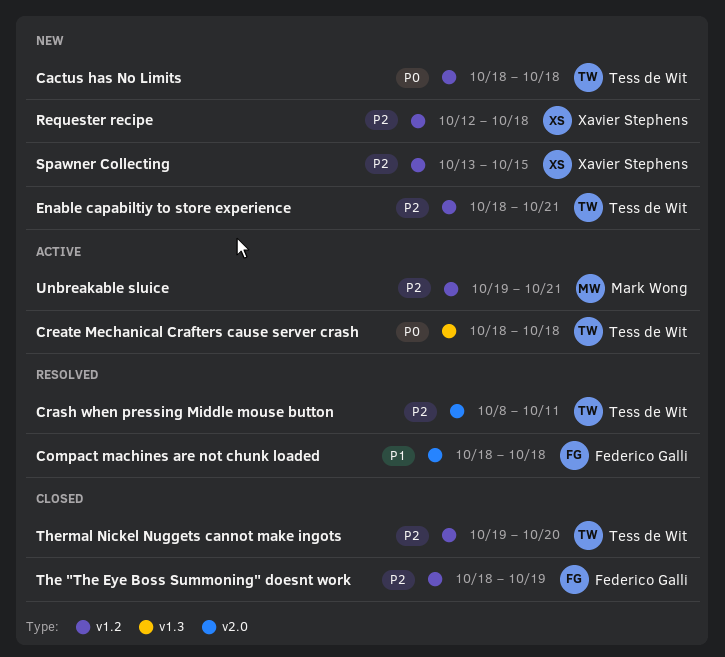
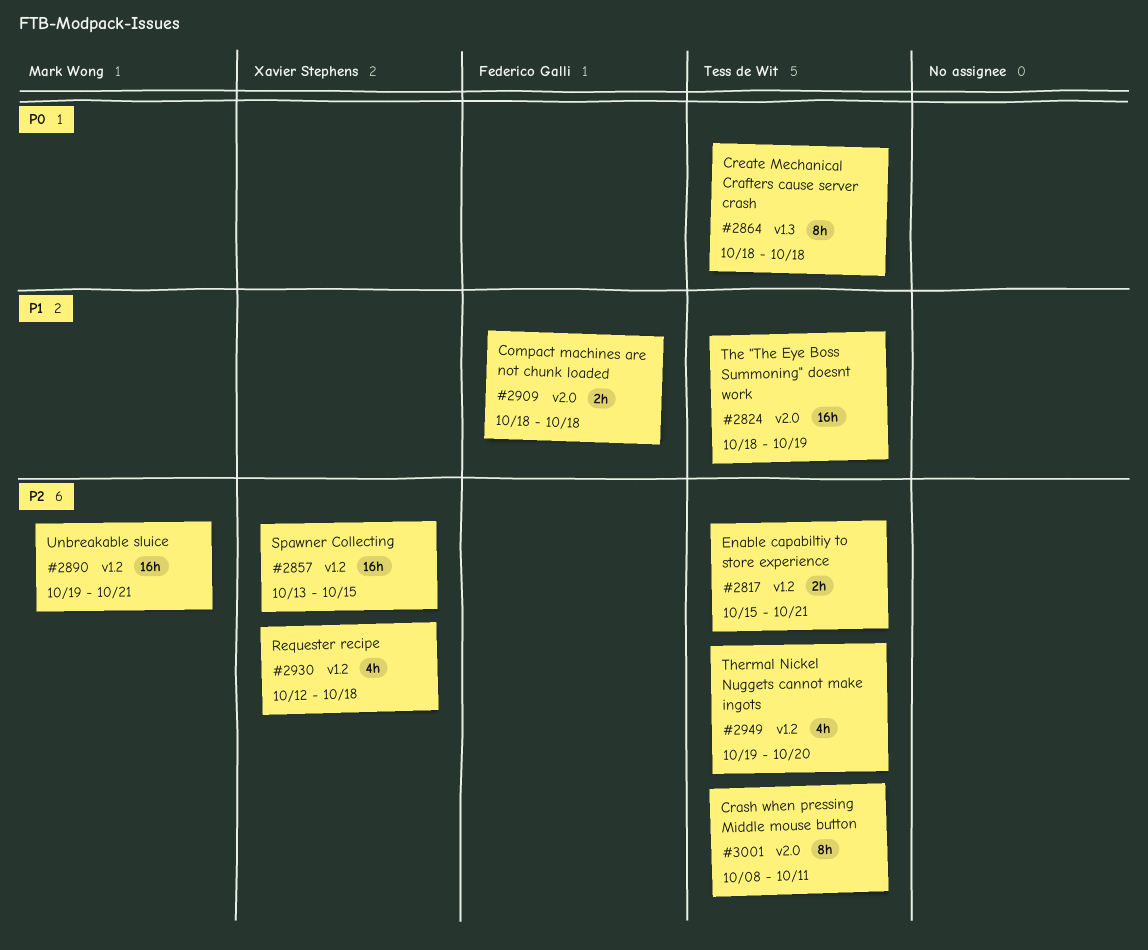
Cactus has No Limits: present -> none
Enable capabiltiy to store experience, start: Oct 18 -> Oct 15
The "The Eye Boss Summoning" doesnt work, owner: Federico Galli -> Tess de Wit
The "The Eye Boss Summoning" doesnt work, priority: P2 -> P1
The "The Eye Boss Summoning" doesnt work, label: v1.2 -> v2.0

